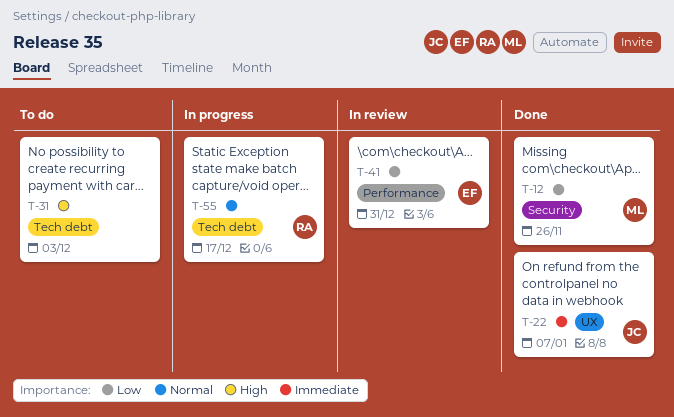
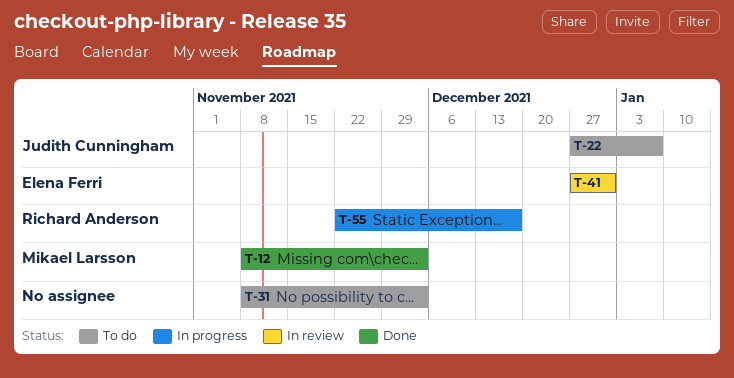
T-12, due: Nov 26 -> Dec 3
T-22, status: Done -> To do

